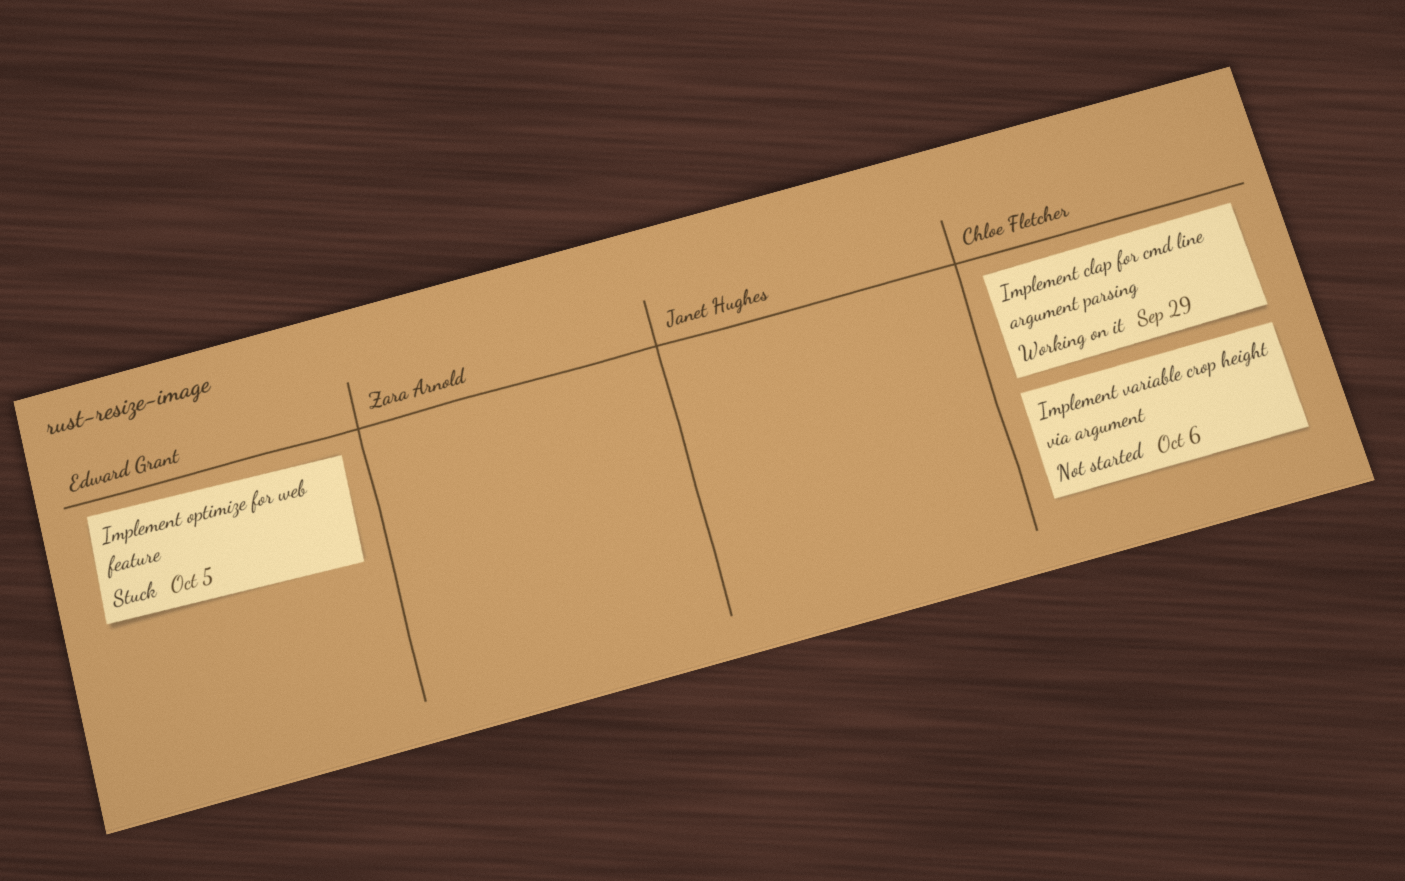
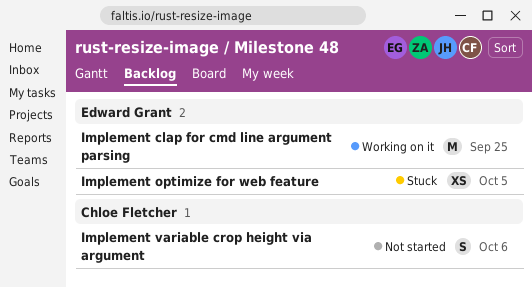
Implement clap for cmd line argument parsing, owner: Chloe Fletcher -> Edward Grant
Implement clap for cmd line argument parsing, due: Sep 29 -> Sep 25

